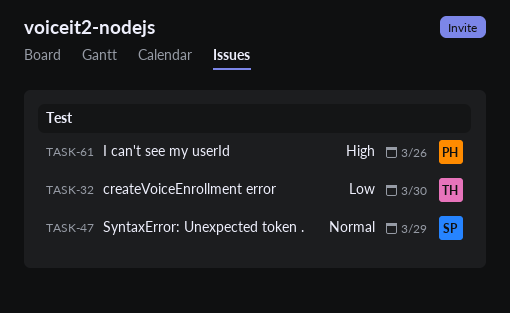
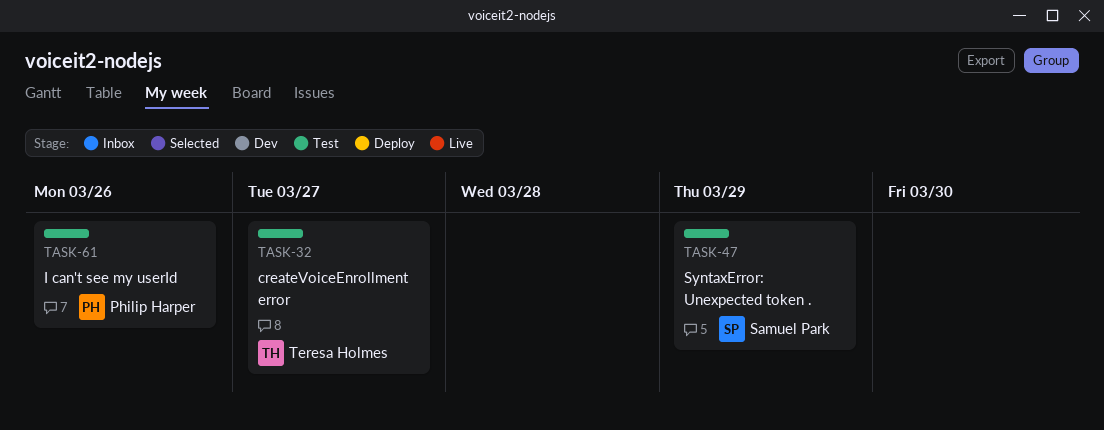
TASK-32, due: Mar 30 -> Mar 27

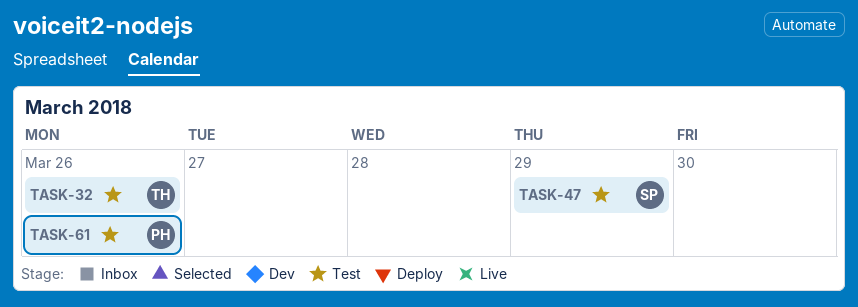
TASK-32, due: Mar 27 -> Mar 26

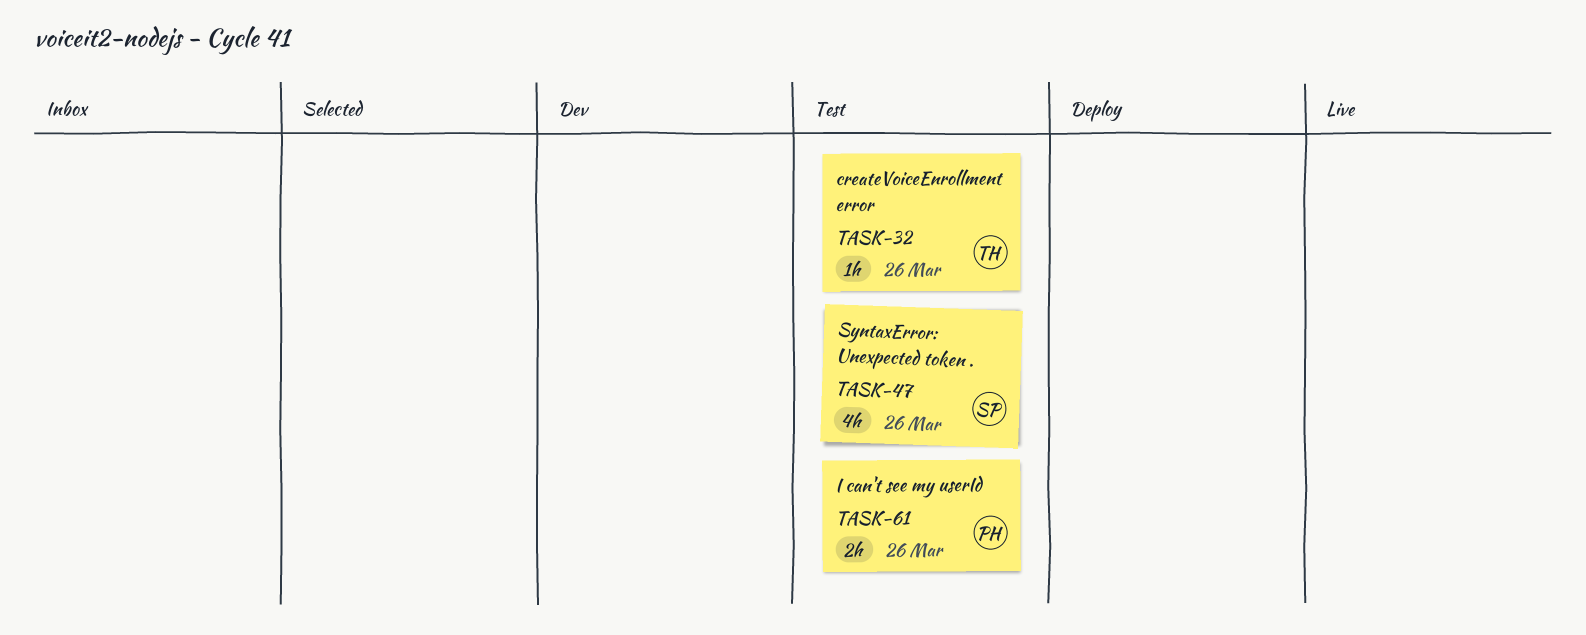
TASK-47, due: Mar 29 -> Mar 26

